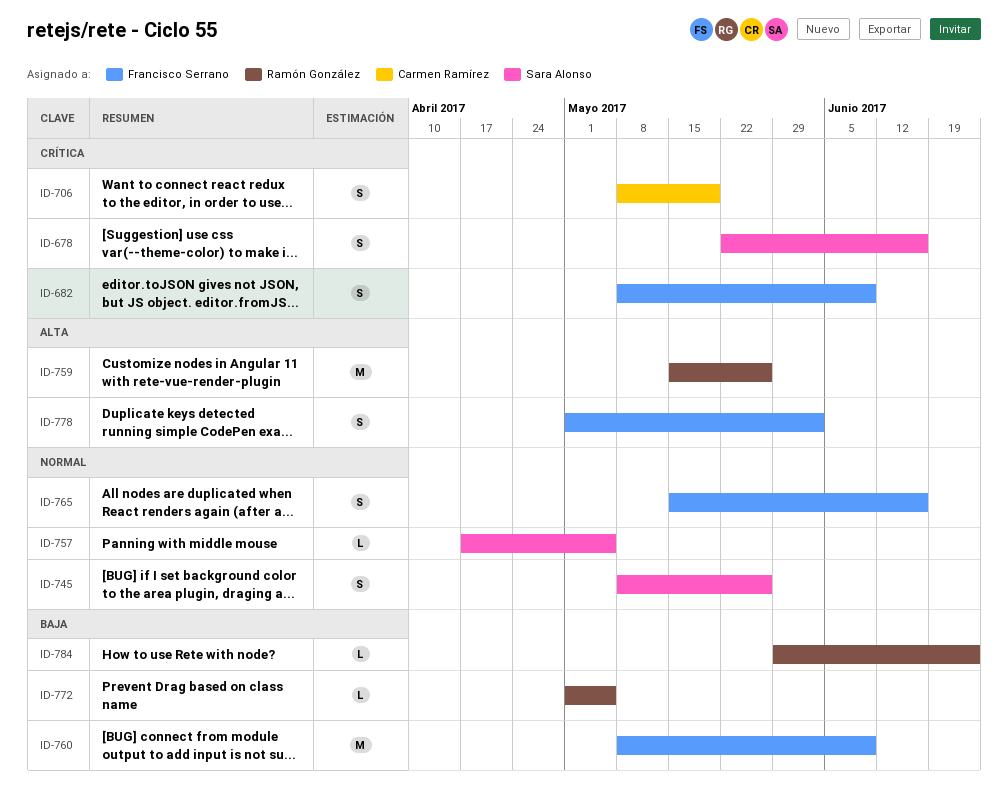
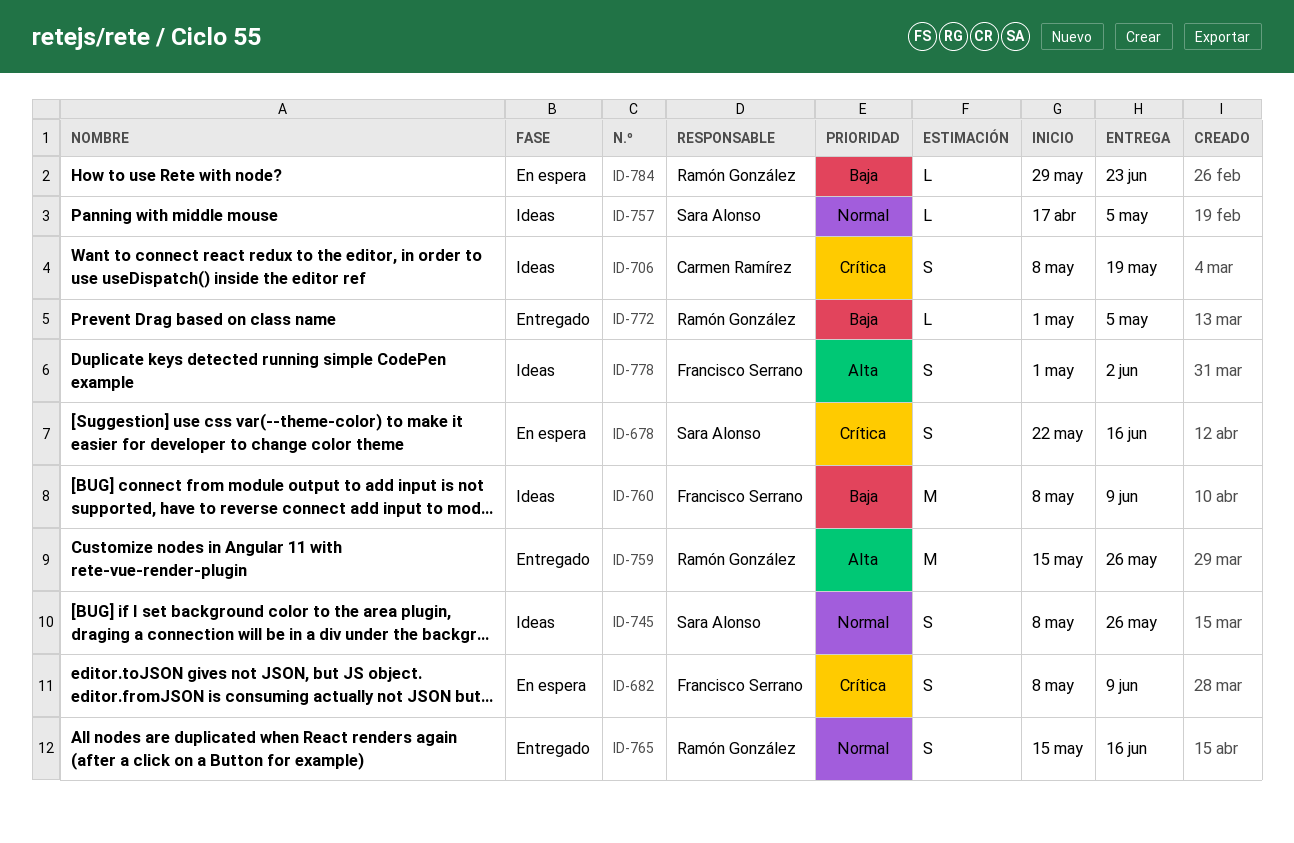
ID-765, owner: Francisco Serrano -> Ramón González

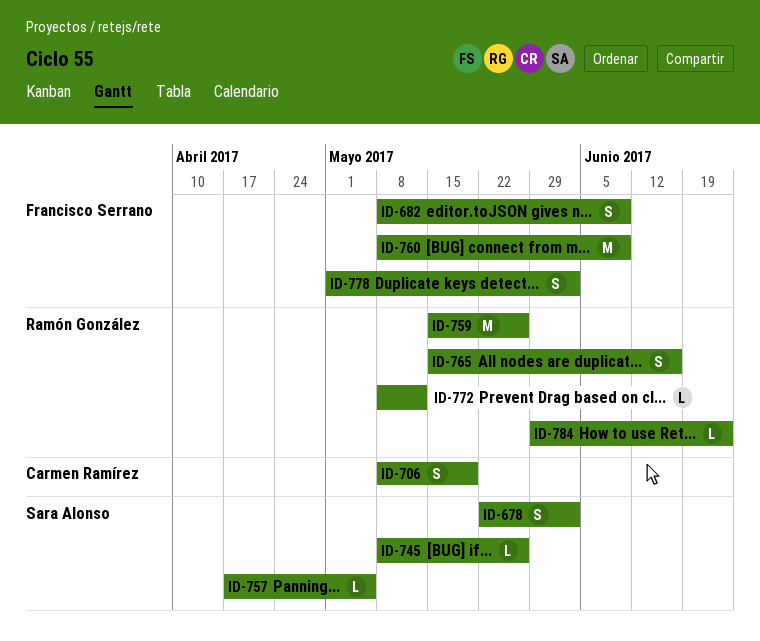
ID-678, due: Jun 16 -> Jun 2
ID-745, estimate: S -> L
ID-772, start: May 1 -> May 8
ID-772, due: May 5 -> May 12

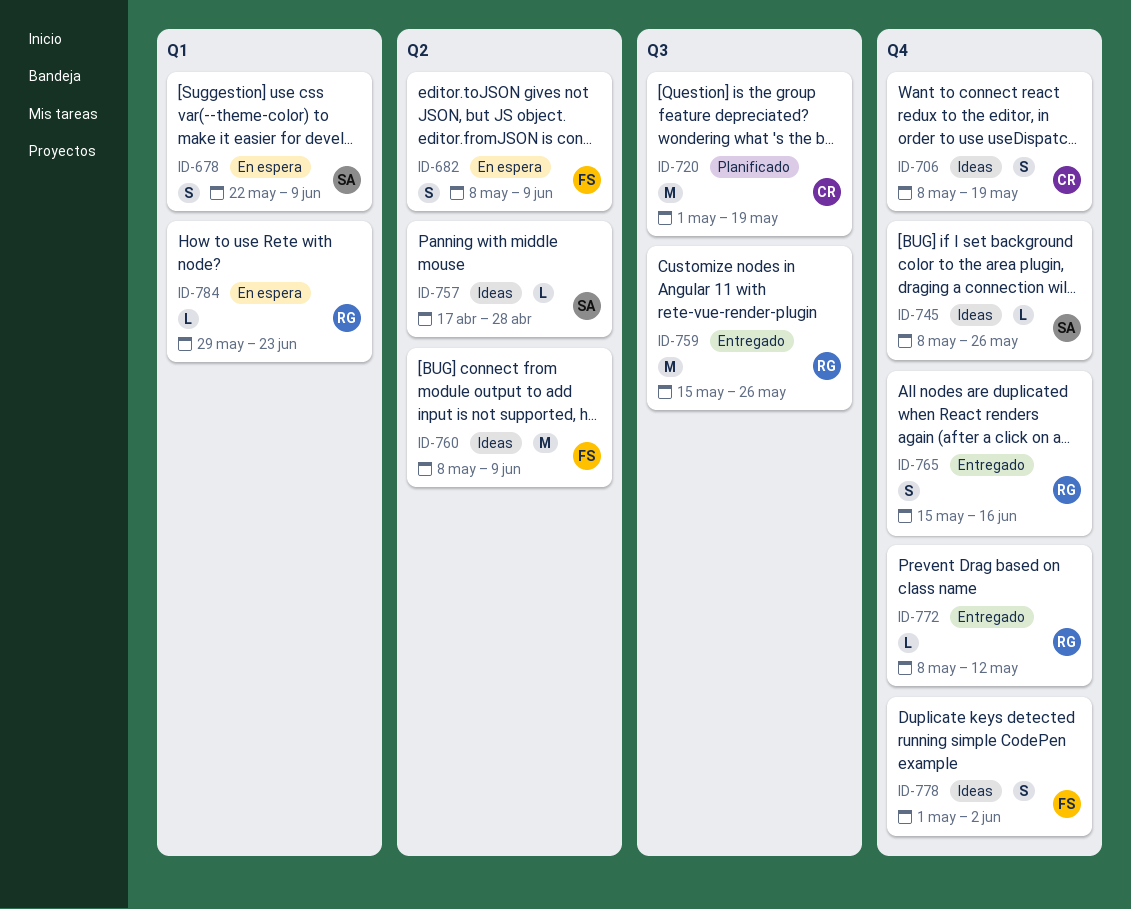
ID-678, due: Jun 2 -> Jun 9
ID-720: none -> present
ID-757, due: May 5 -> Apr 28

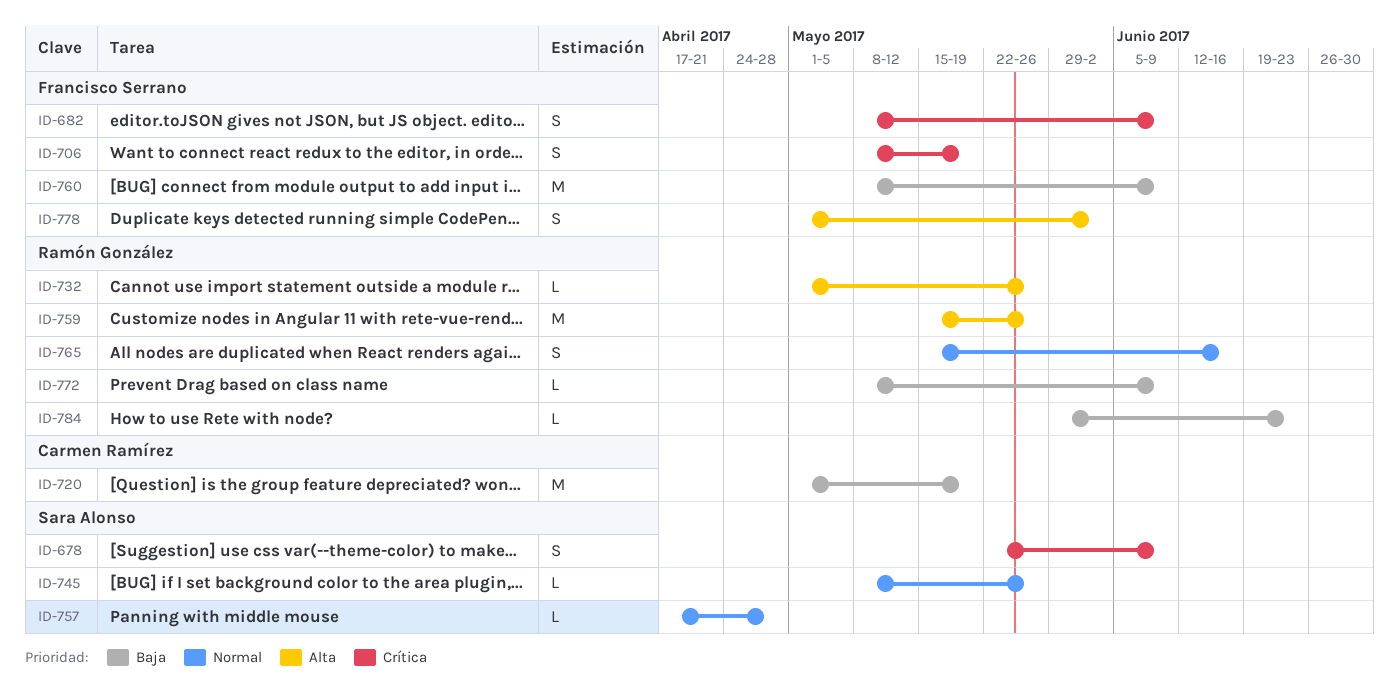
ID-706, owner: Carmen Ramírez -> Francisco Serrano
ID-732: none -> present
ID-772, due: May 12 -> Jun 9

